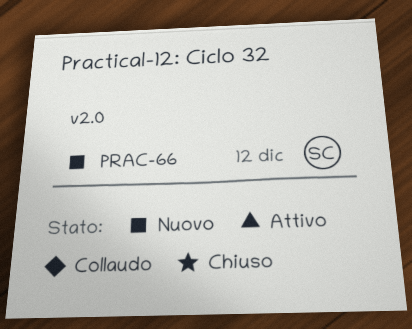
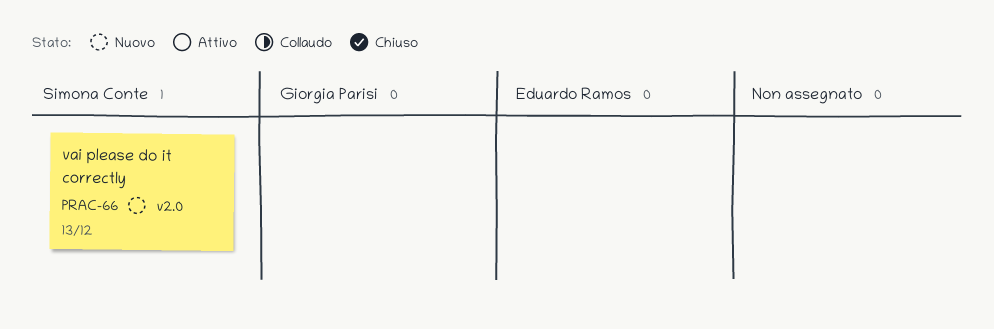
PRAC-66, due: Dec 12 -> Dec 13

